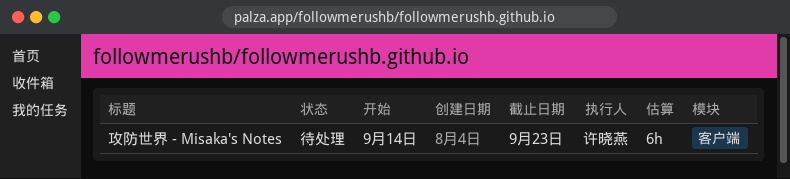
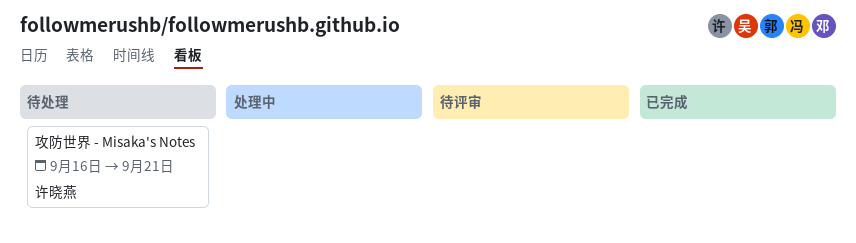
攻防世界 - Misaka's Notes, start: Sep 14 -> Sep 16
攻防世界 - Misaka's Notes, due: Sep 23 -> Sep 21

